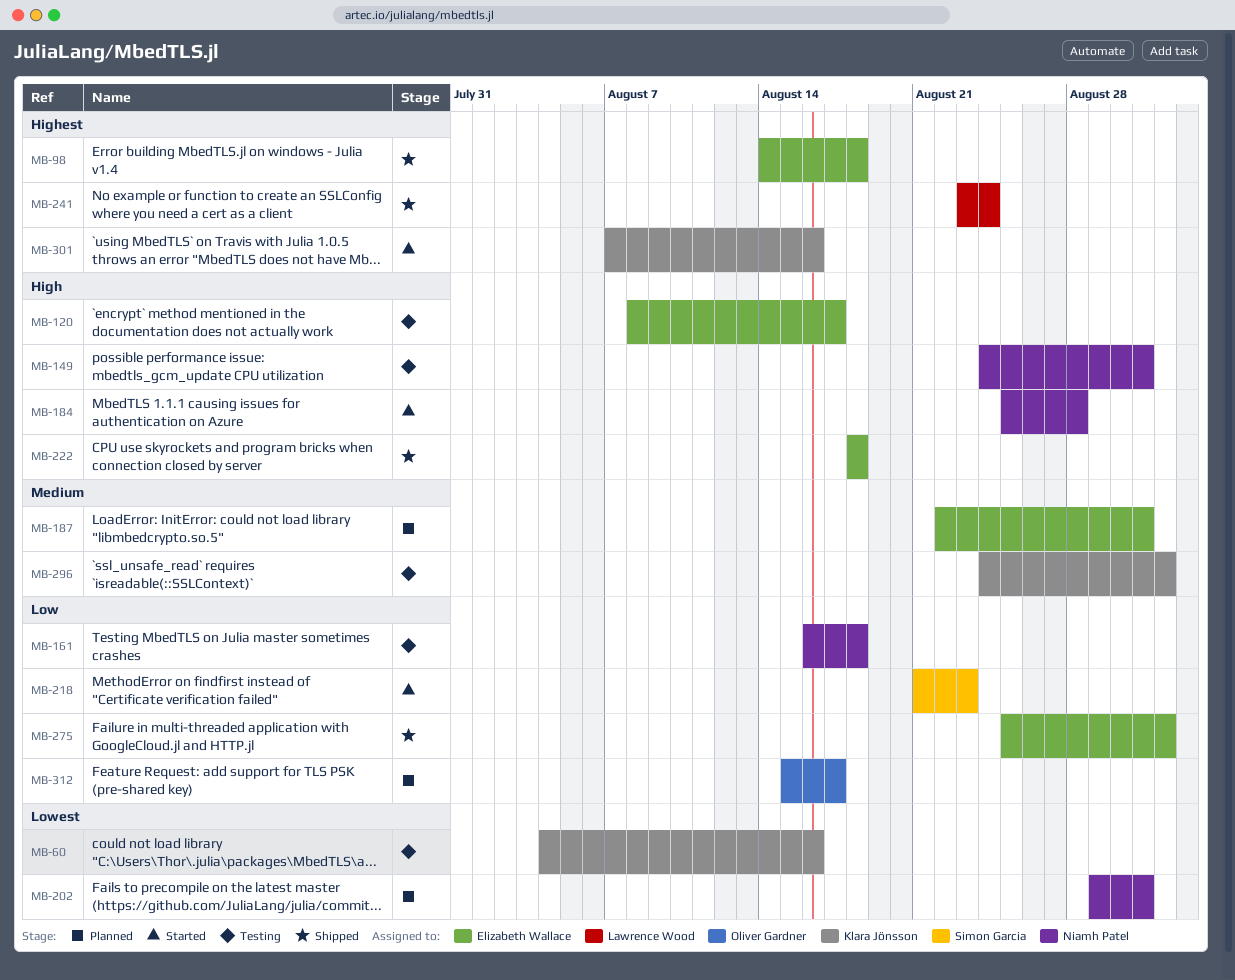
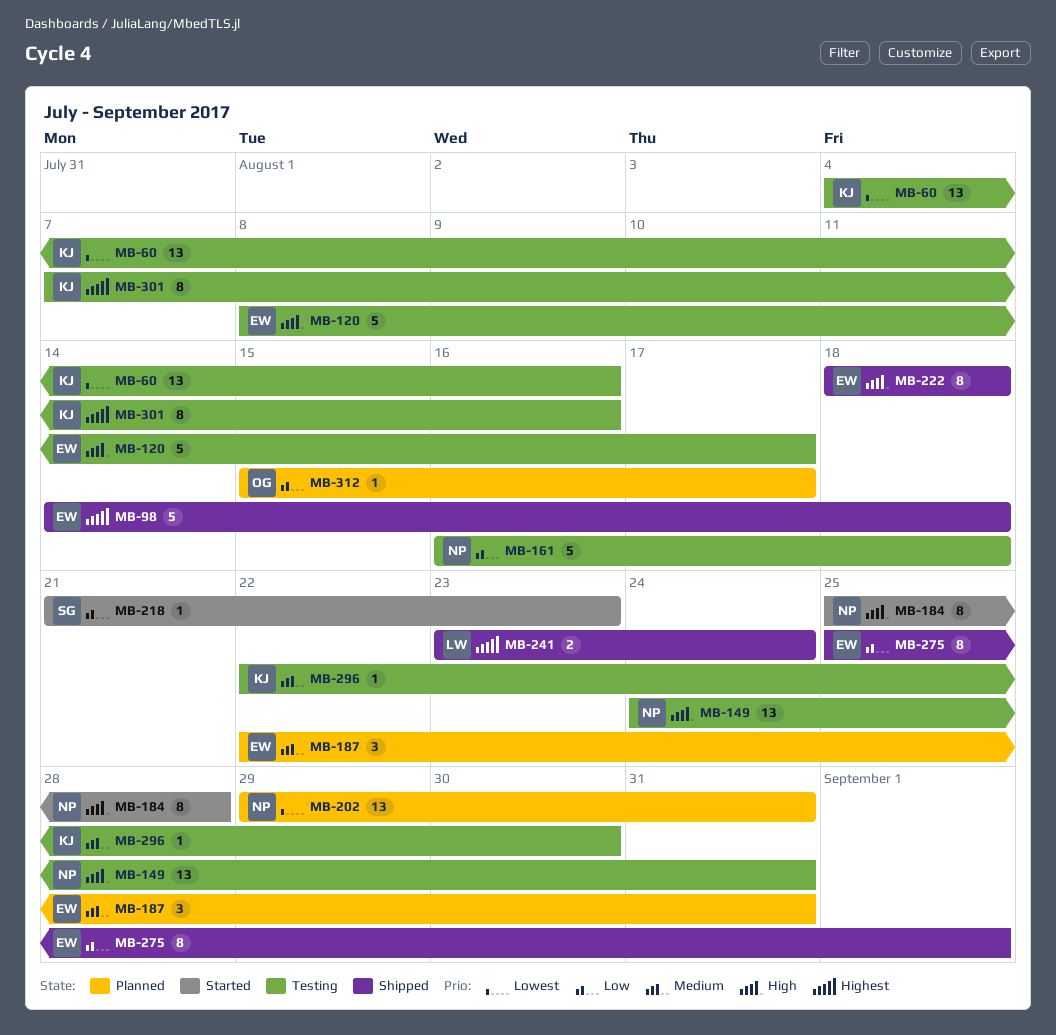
MB-296, start: Aug 24 -> Aug 22
MB-296, due: Sep 1 -> Aug 30
MB-301, status: Started -> Testing

